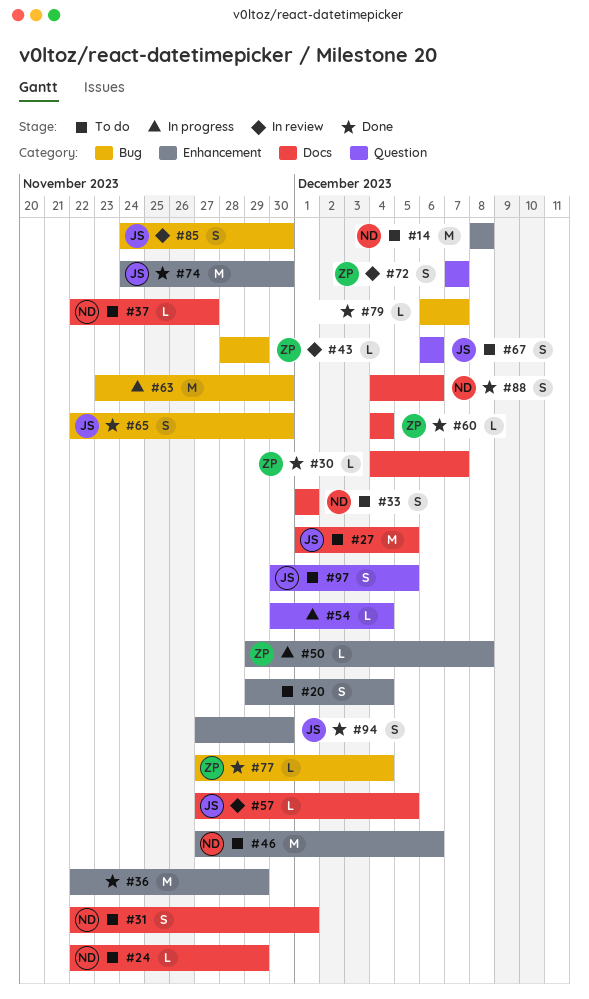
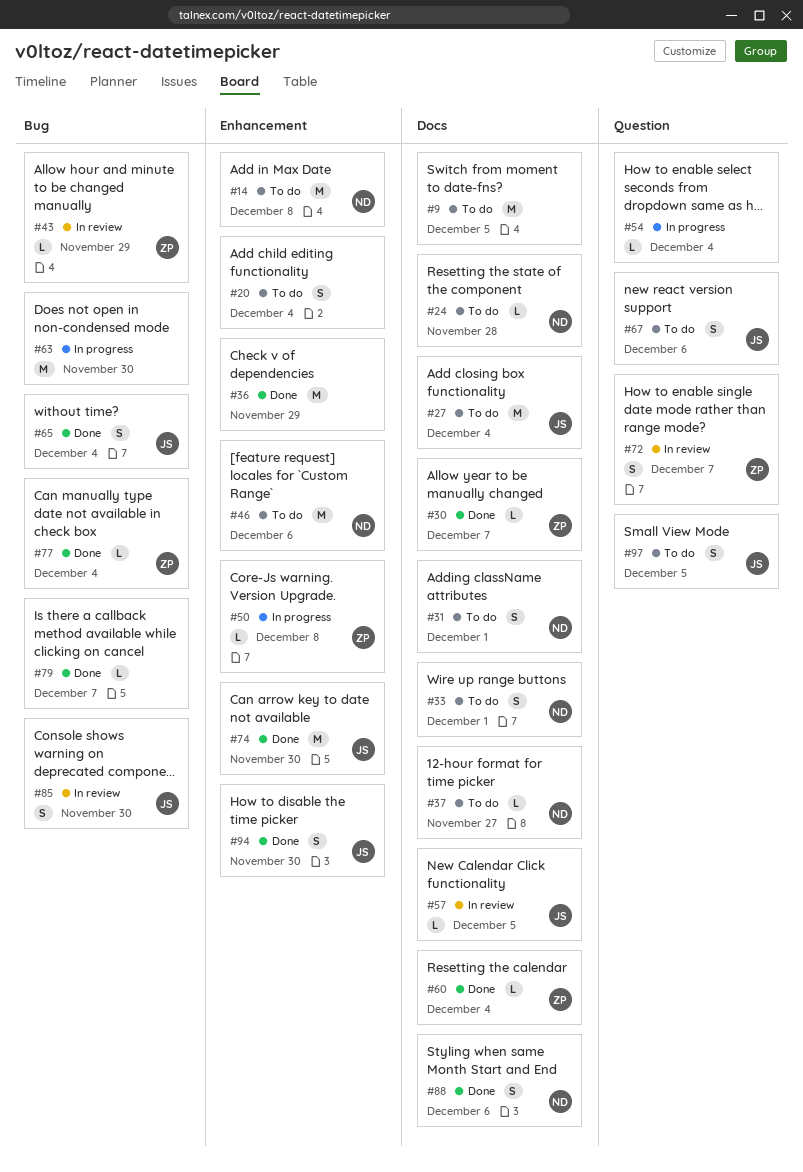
#9: none -> present
#24, due: Nov 29 -> Nov 28
#27, due: Dec 5 -> Dec 4
#65, due: Nov 30 -> Dec 4

